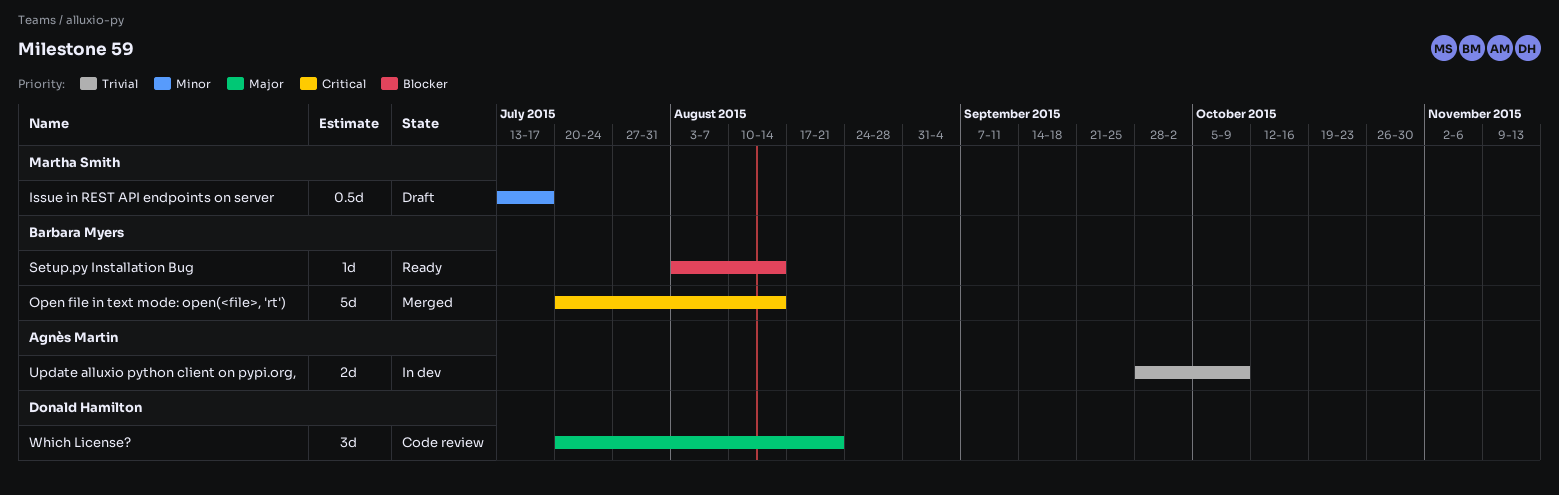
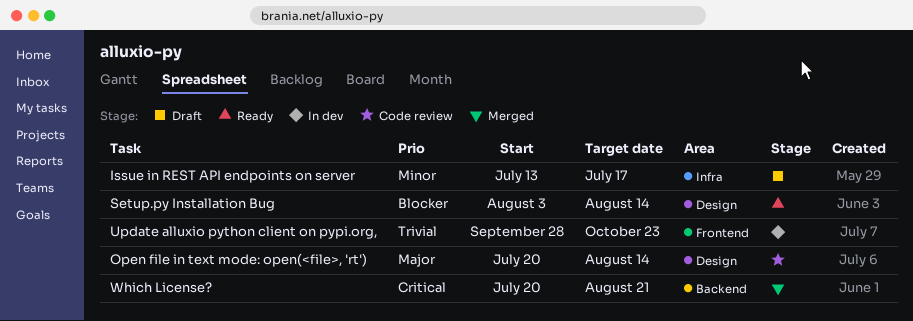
Open file in text mode: open(<file>, 'rt'), status: Merged -> Code review
Open file in text mode: open(<file>, 'rt'), priority: Critical -> Major
Update alluxio python client on pypi.org,, due: Oct 9 -> Oct 23
Which License?, status: Code review -> Merged
Which License?, priority: Major -> Critical

